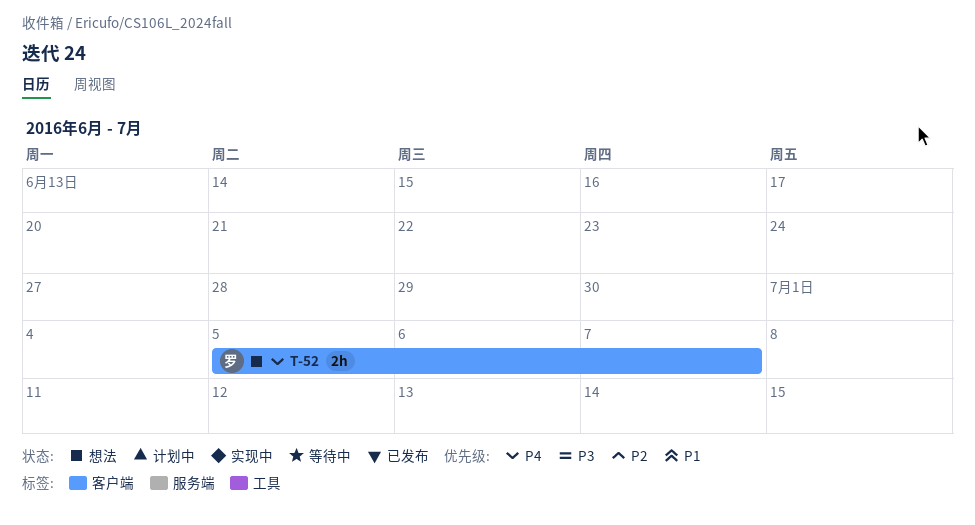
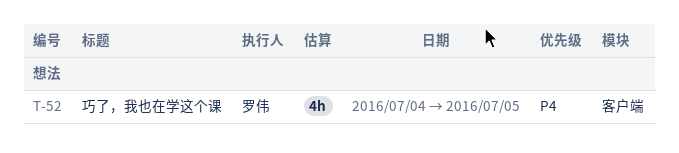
T-52, estimate: 2h -> 4h
T-52, start: Jul 5 -> Jul 4
T-52, due: Jul 7 -> Jul 5

